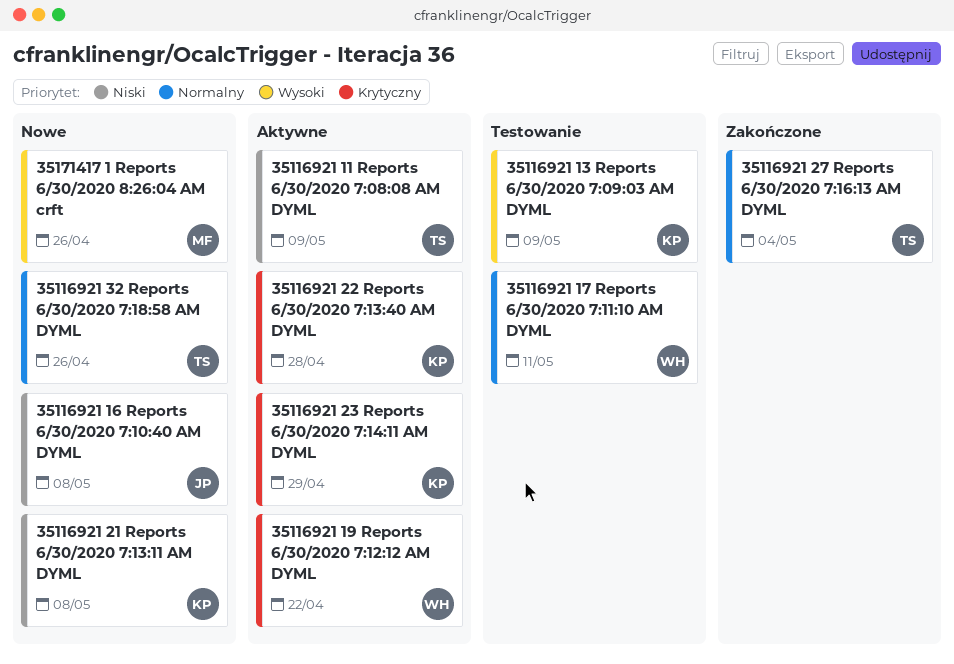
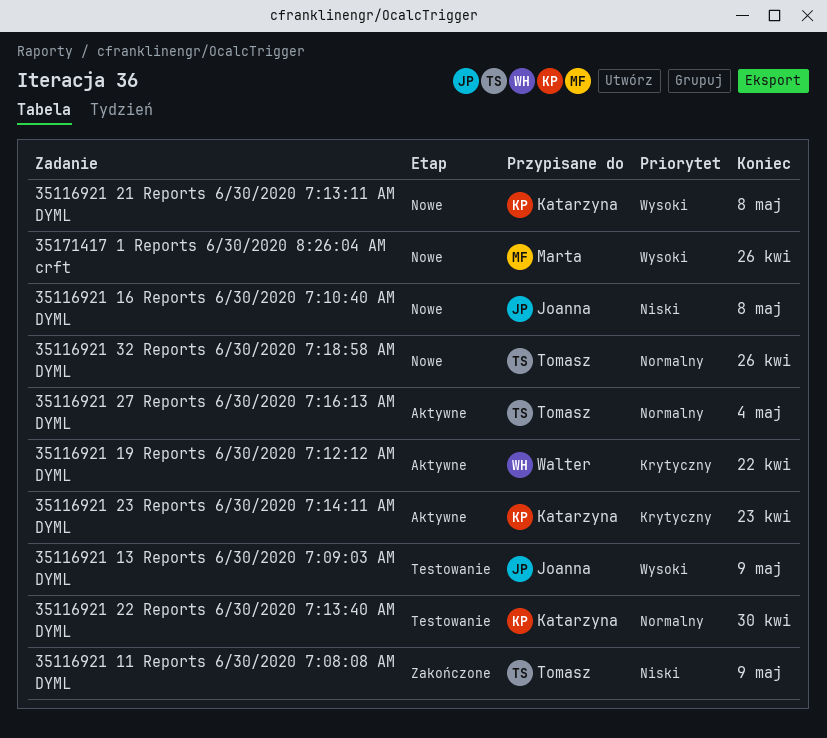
35116921 11 Reports 6/30/2020 7:08:08 AM DYML, status: Aktywne -> Zakończone
35116921 13 Reports 6/30/2020 7:09:03 AM DYML, owner: Katarzyna -> Joanna
35116921 17 Reports 6/30/2020 7:11:10 AM DYML: present -> none
35116921 21 Reports 6/30/2020 7:13:11 AM DYML, priority: Niski -> Wysoki
35116921 22 Reports 6/30/2020 7:13:40 AM DYML, status: Aktywne -> Testowanie
35116921 22 Reports 6/30/2020 7:13:40 AM DYML, priority: Krytyczny -> Normalny
35116921 22 Reports 6/30/2020 7:13:40 AM DYML, due: Apr 28 -> Apr 30
35116921 23 Reports 6/30/2020 7:14:11 AM DYML, due: Apr 29 -> Apr 23
35116921 27 Reports 6/30/2020 7:16:13 AM DYML, status: Zakończone -> Aktywne

